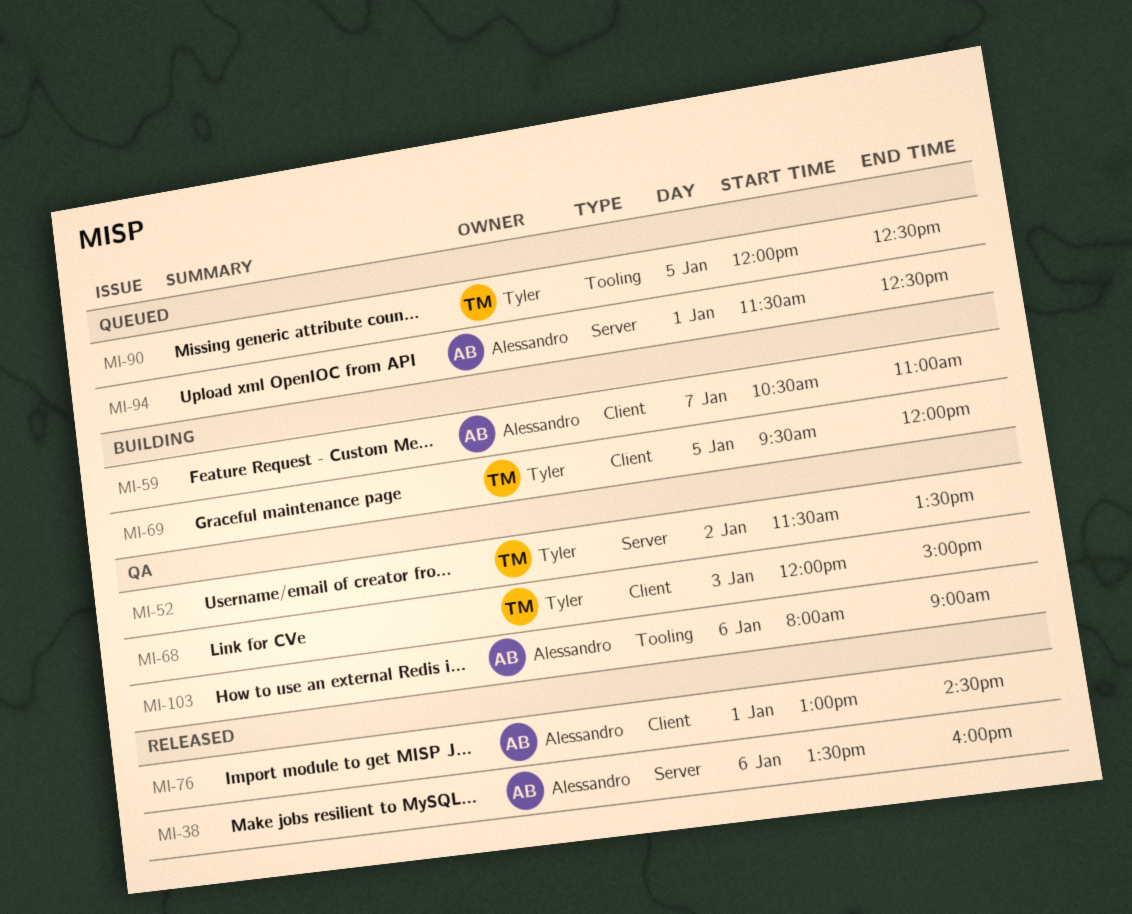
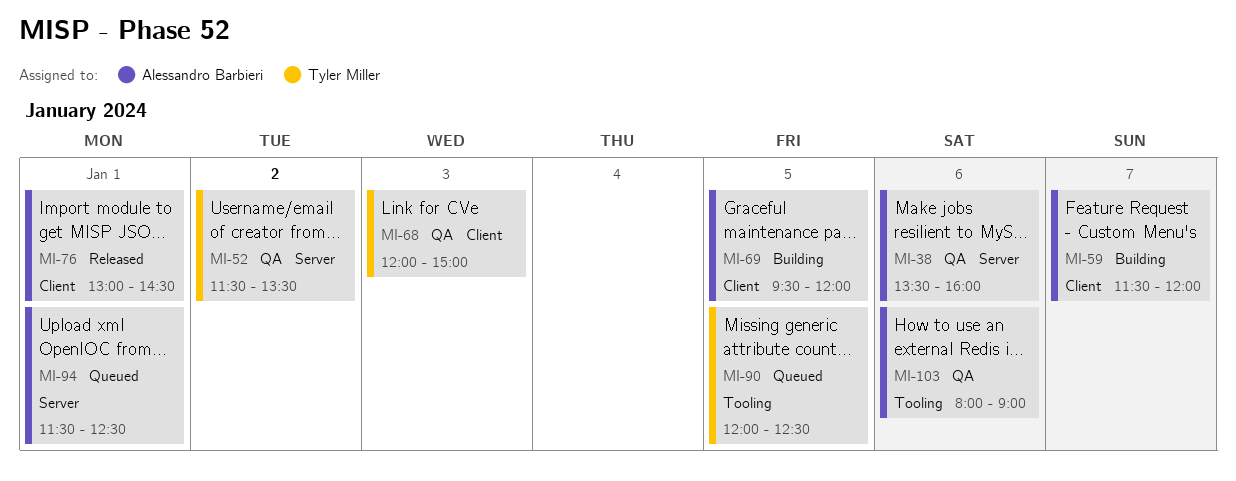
MI-38, status: Released -> QA
MI-59, begins: 10:30 -> 11:30
MI-59, ends: 11:00 -> 12:00
MI-69, owner: Tyler Miller -> Alessandro Barbieri

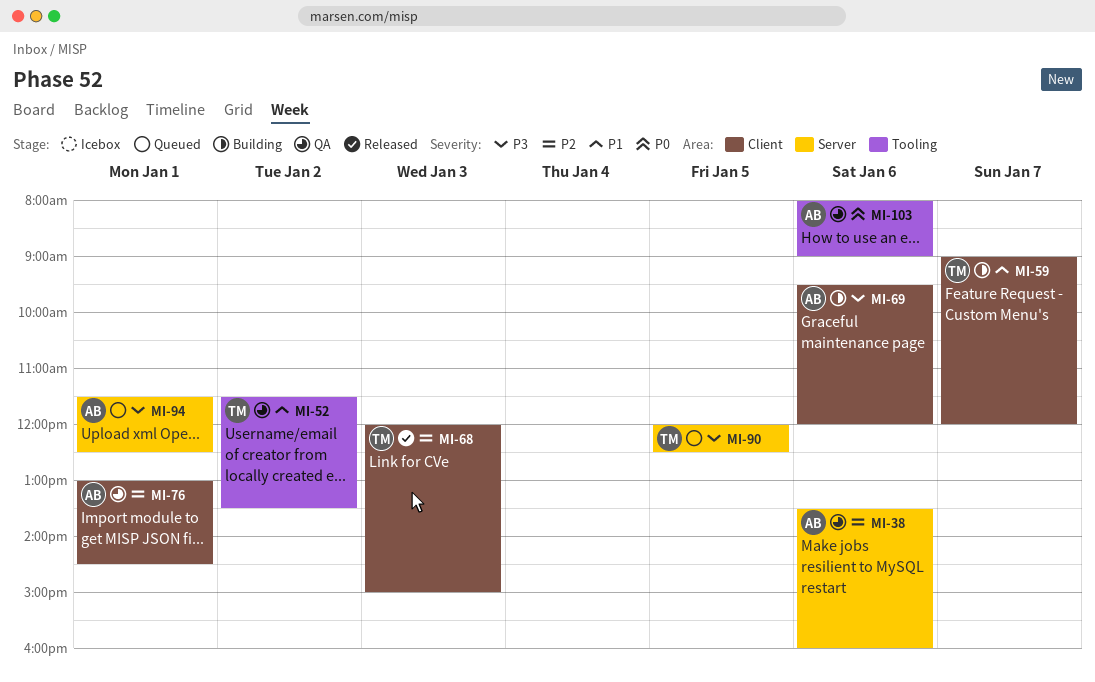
MI-52, label: Server -> Tooling
MI-59, owner: Alessandro Barbieri -> Tyler Miller
MI-59, begins: 11:30 -> 09:00
MI-68, status: QA -> Released
MI-69, day: Jan 5 -> Jan 6
MI-76, status: Released -> QA
MI-90, label: Tooling -> Server

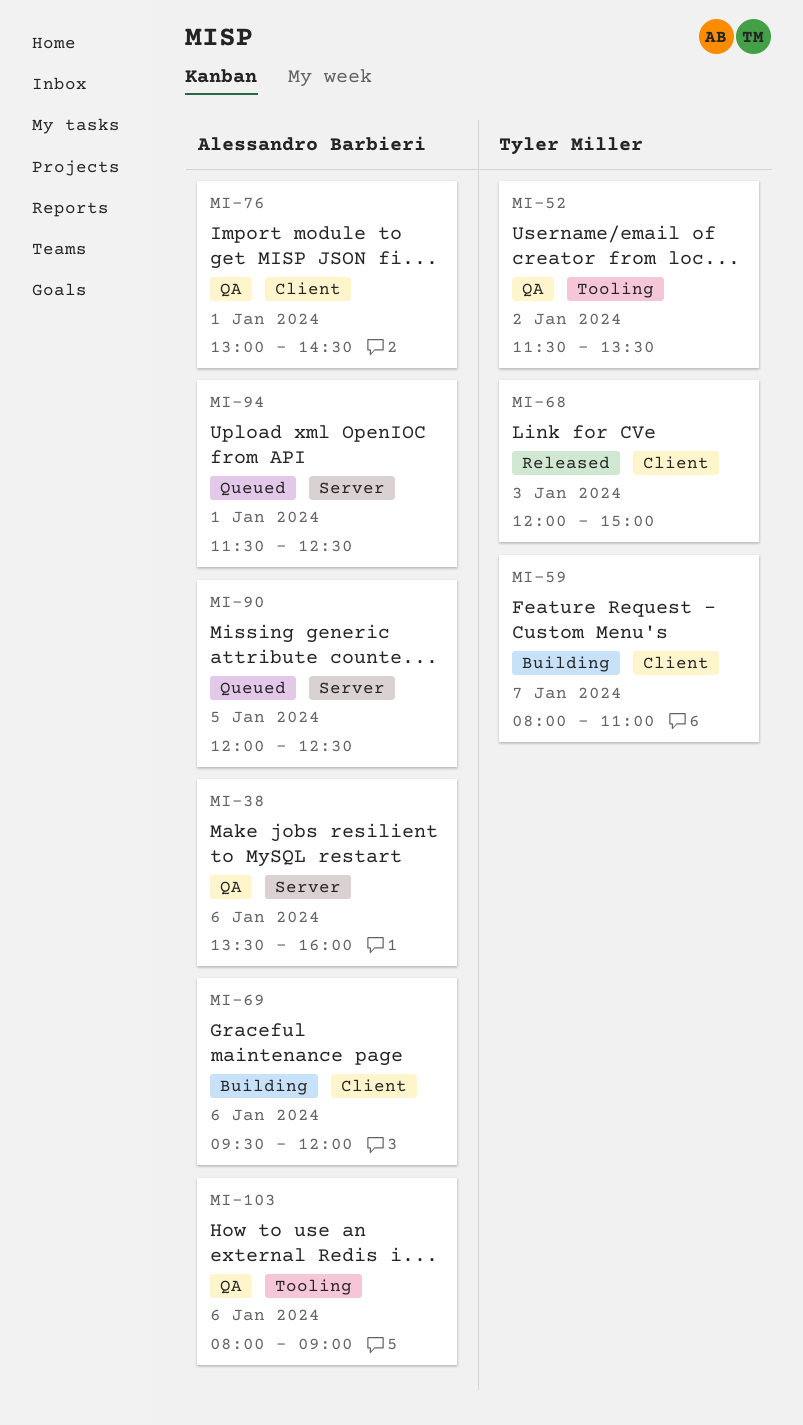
MI-59, begins: 09:00 -> 08:00
MI-59, ends: 12:00 -> 11:00
MI-90, owner: Tyler Miller -> Alessandro Barbieri

